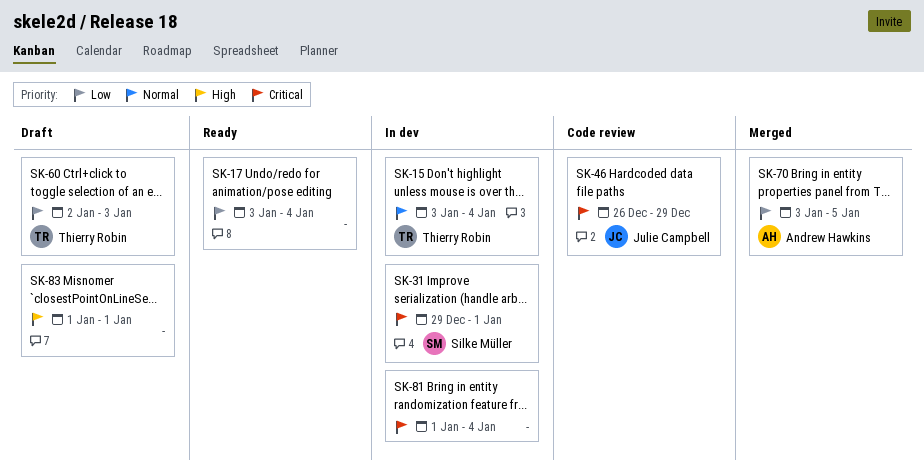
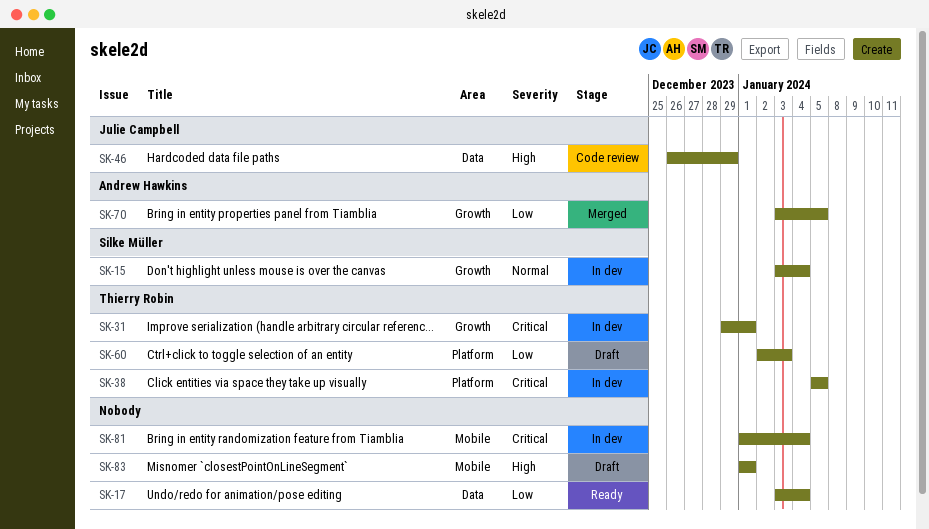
SK-15, owner: Thierry Robin -> Silke Müller
SK-31, owner: Silke Müller -> Thierry Robin
SK-38: none -> present
SK-46, priority: Critical -> High

